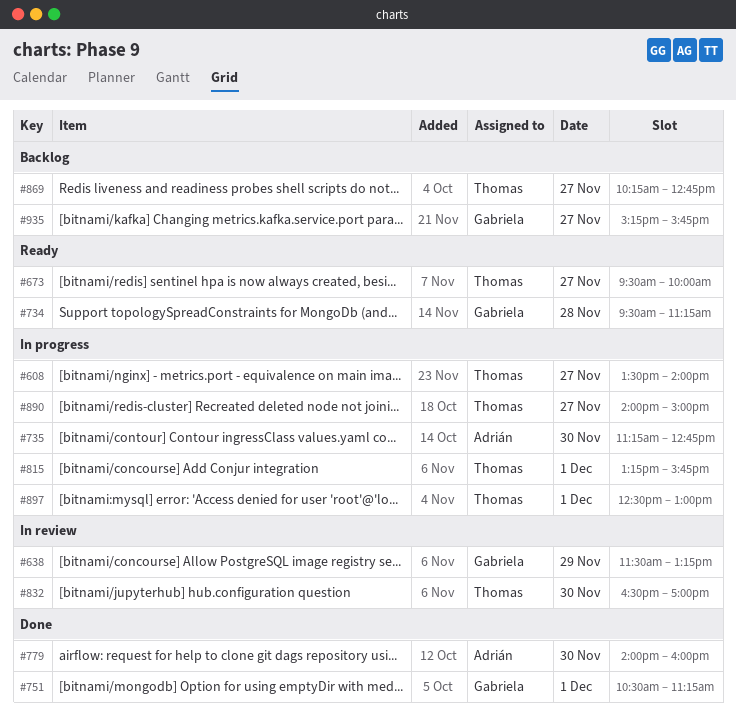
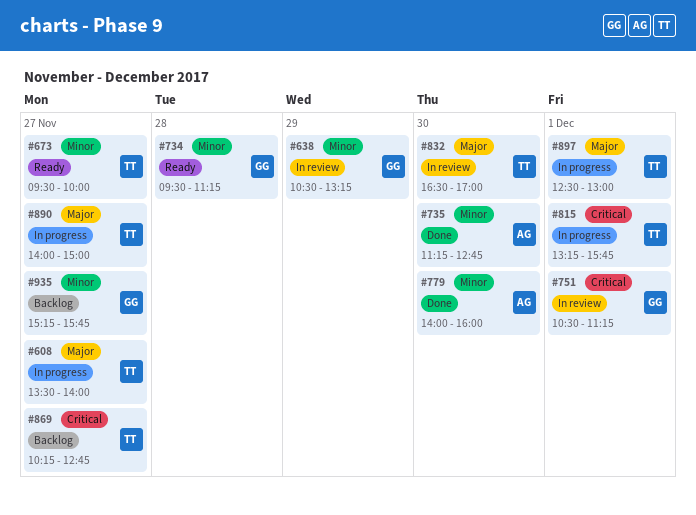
#638, begins: 11:30 -> 10:30
#735, status: In progress -> Done
#751, status: Done -> In review

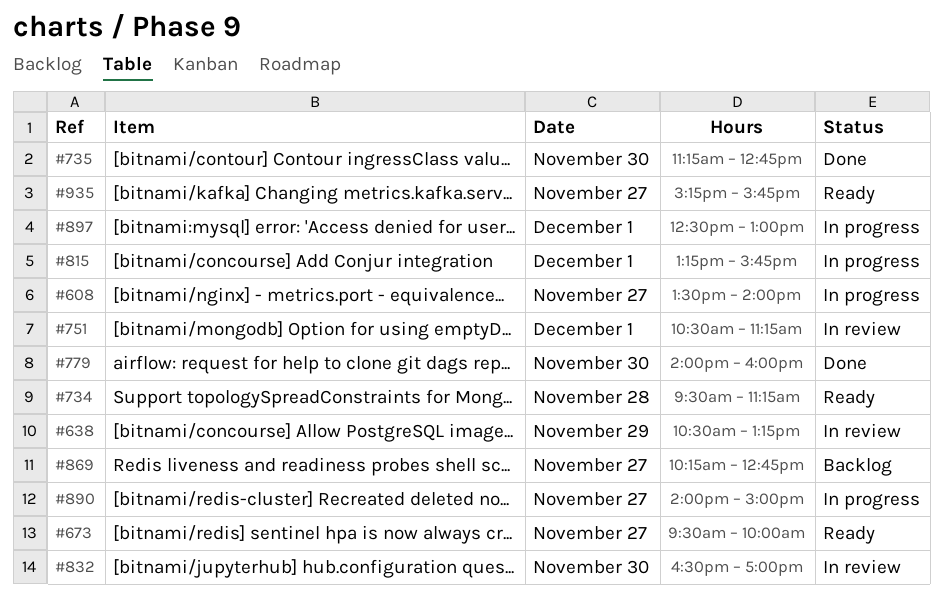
#935, status: Backlog -> Ready

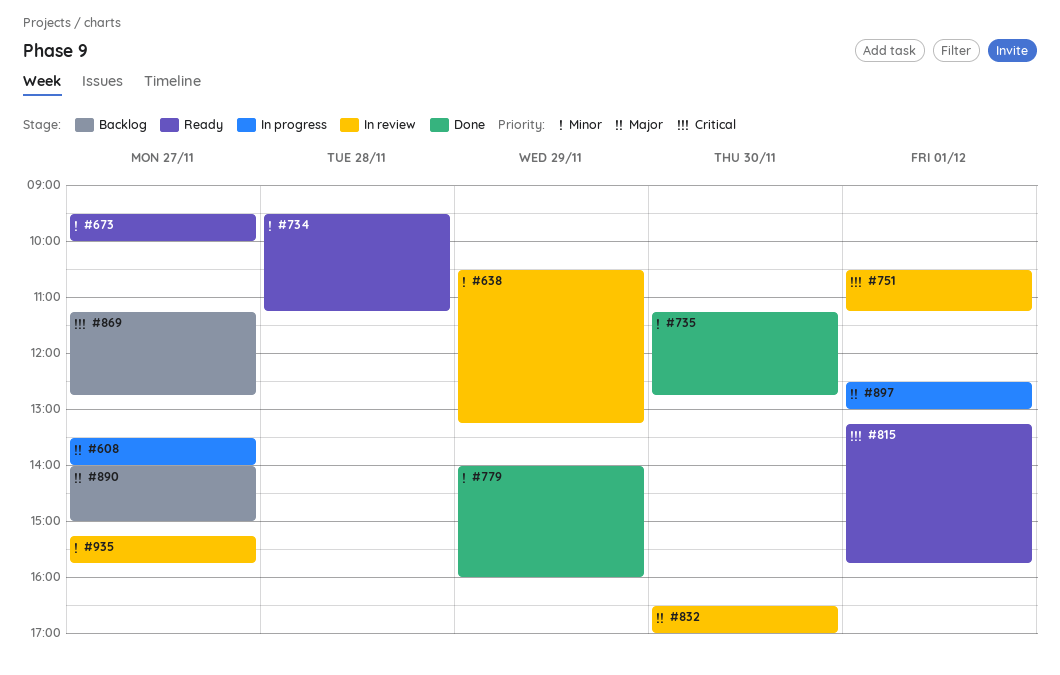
#779, day: Nov 30 -> Nov 29
#815, status: In progress -> Ready
#869, begins: 10:15 -> 11:15
#890, status: In progress -> Backlog
#935, status: Ready -> In review

